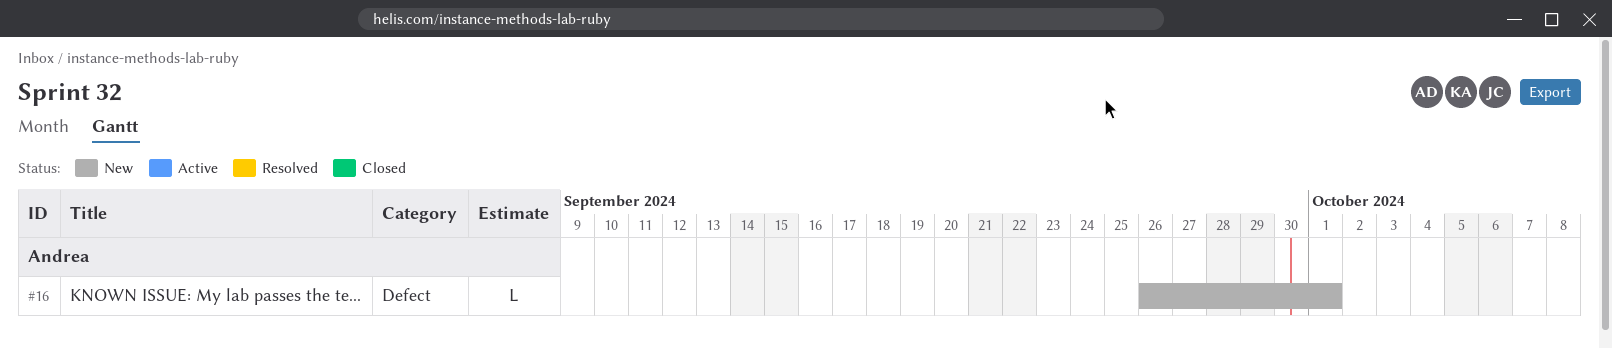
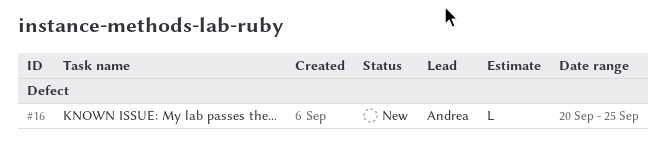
#16, start: Sep 26 -> Sep 20
#16, due: Oct 1 -> Sep 25

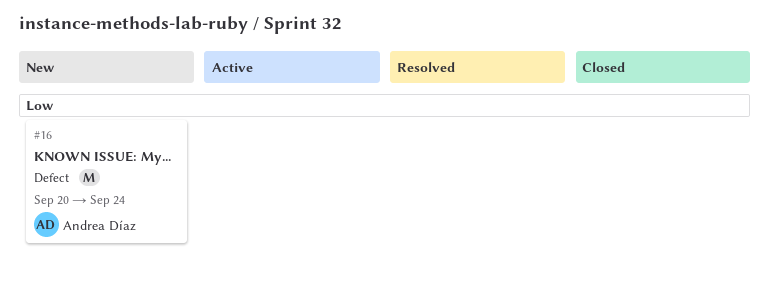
#16, estimate: L -> M
#16, due: Sep 25 -> Sep 24

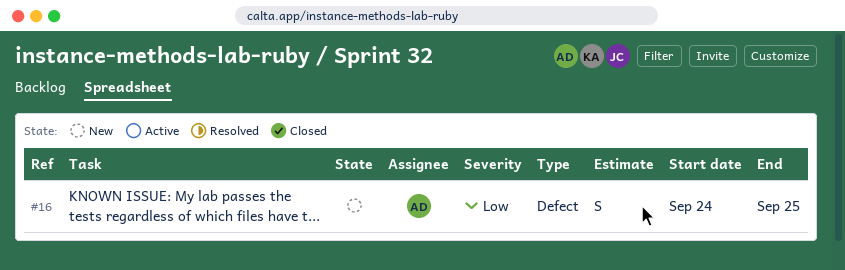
#16, estimate: M -> S
#16, start: Sep 20 -> Sep 24
#16, due: Sep 24 -> Sep 25

